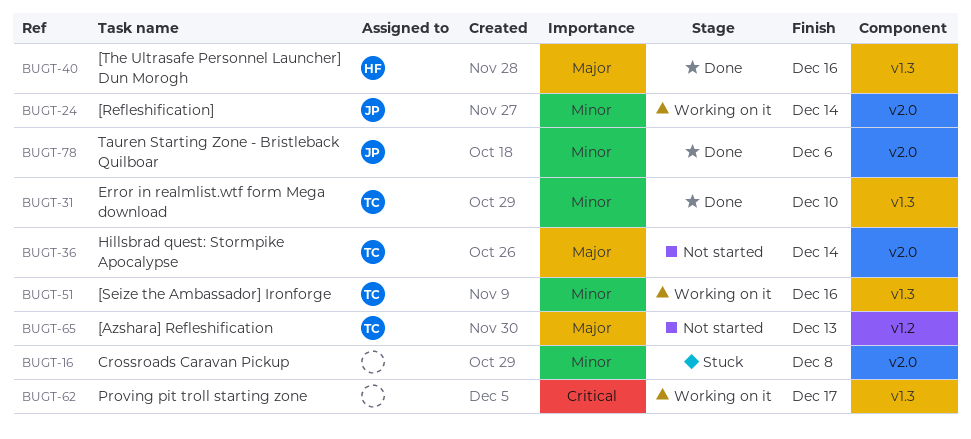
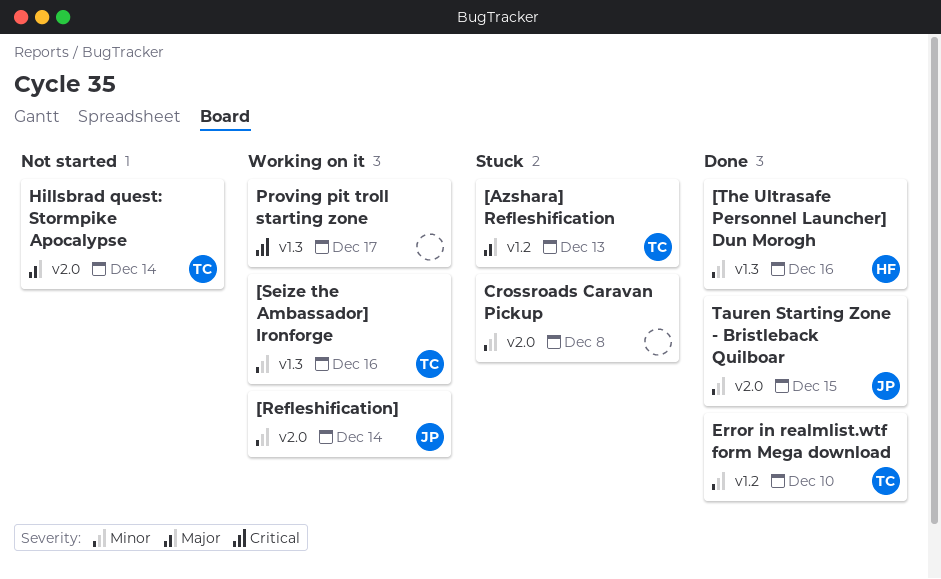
[Azshara] Refleshification, status: Not started -> Stuck
[The Ultrasafe Personnel Launcher] Dun Morogh, priority: Major -> Minor
Error in realmlist.wtf form Mega download, label: v1.3 -> v1.2
Tauren Starting Zone - Bristleback Quilboar, due: Dec 6 -> Dec 15

